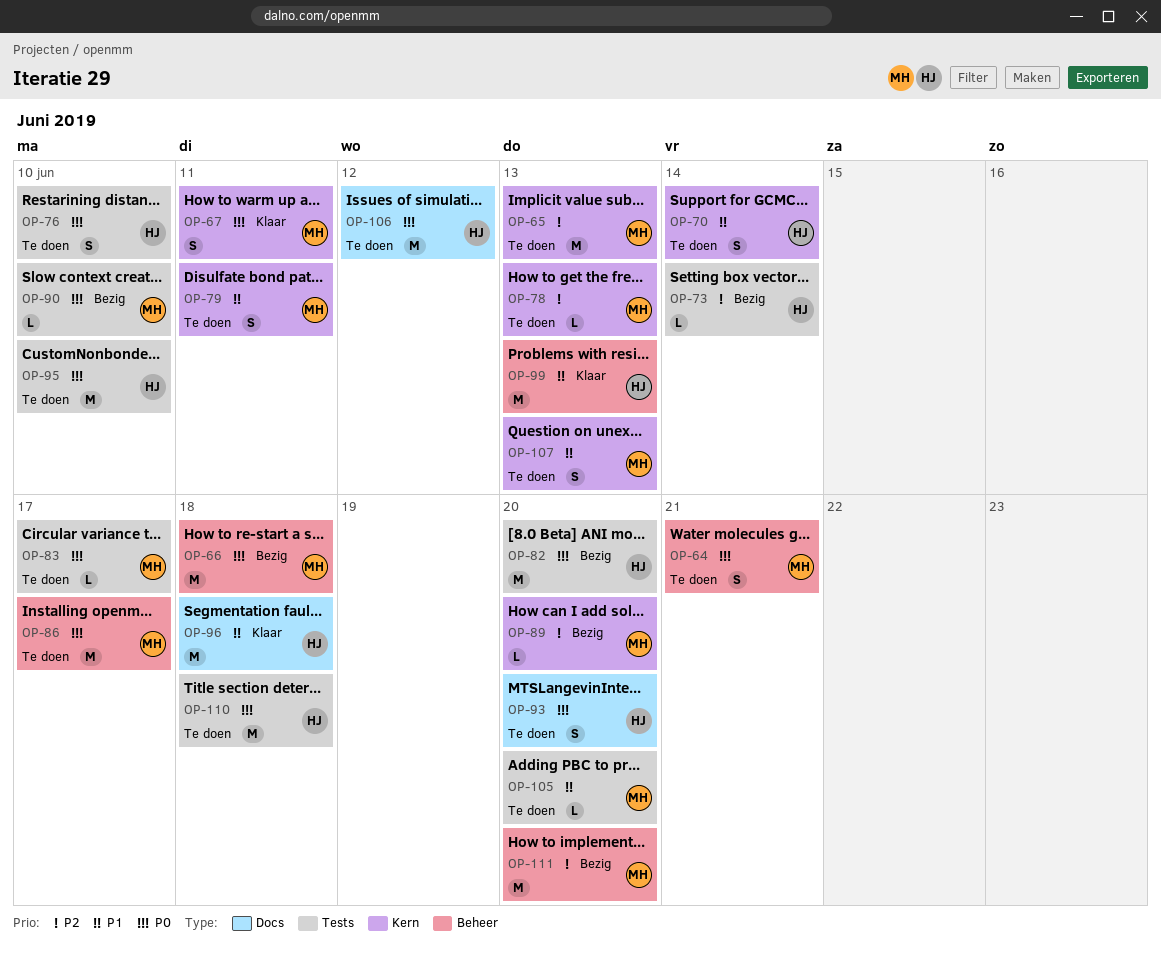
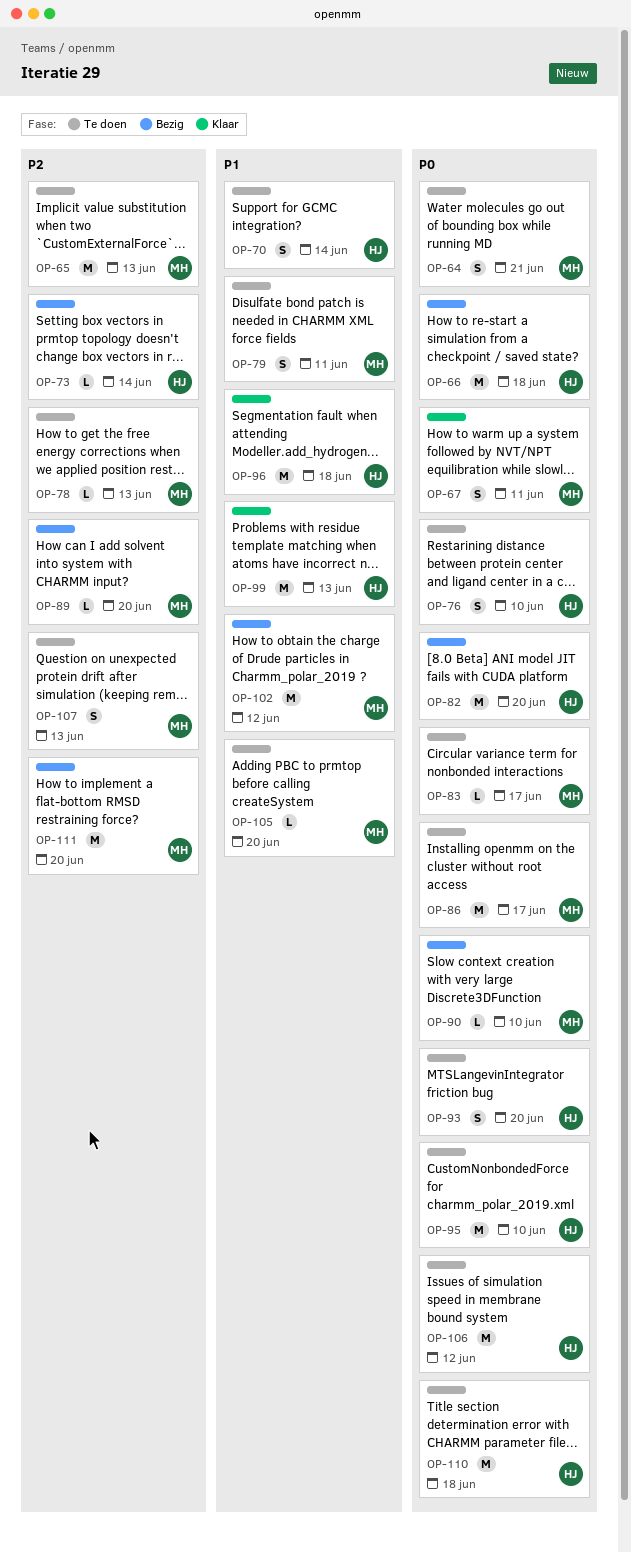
OP-66, owner: MH -> HJ
OP-102: none -> present
OP-107, priority: P1 -> P2

